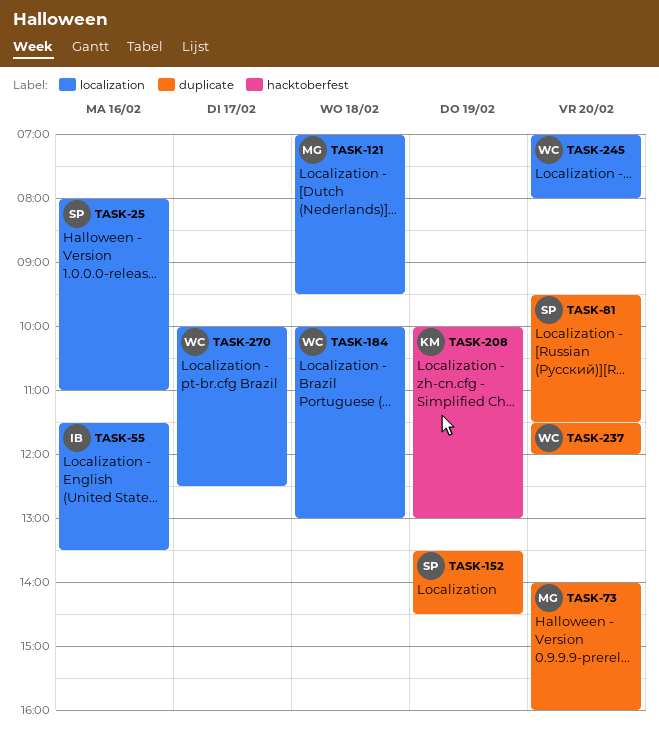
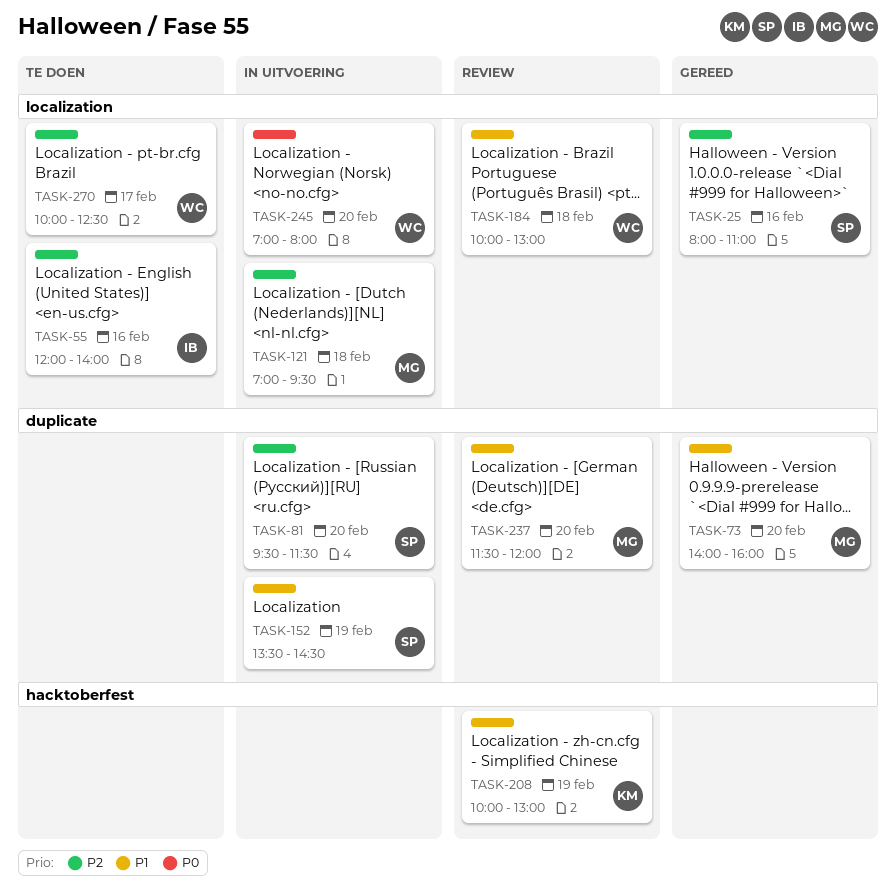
TASK-55, begins: 11:30 -> 12:00
TASK-55, ends: 13:30 -> 14:00
TASK-237, owner: WC -> MG

